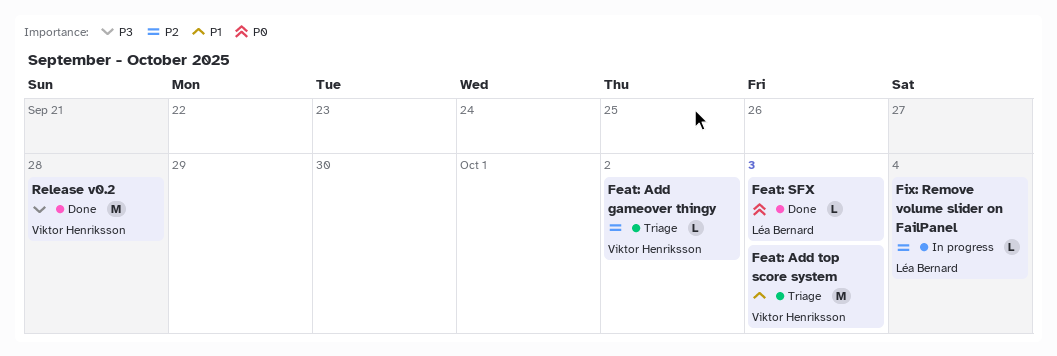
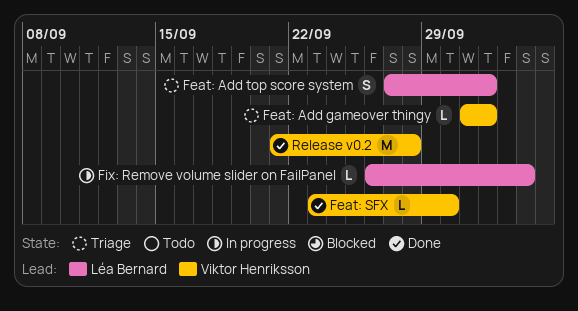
Feat: Add top score system, owner: Viktor Henriksson -> Léa Bernard
Feat: Add top score system, estimate: M -> S
Feat: Add top score system, due: Oct 3 -> Oct 2
Feat: SFX, owner: Léa Bernard -> Viktor Henriksson
Feat: SFX, due: Oct 3 -> Sep 30

